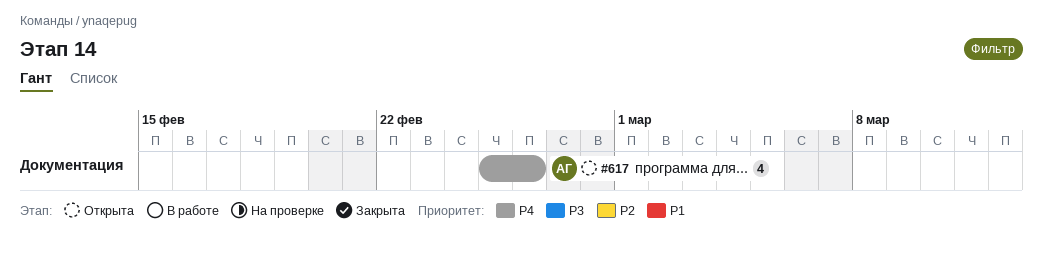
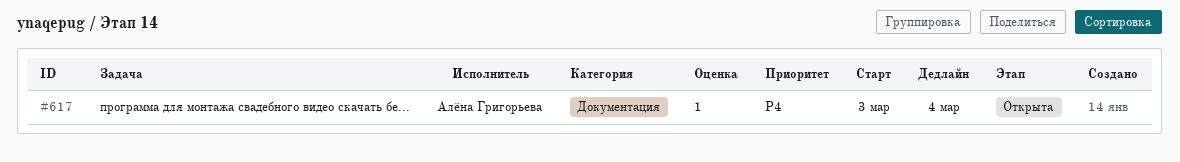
#617, estimate: 4 -> 1
#617, start: Feb 25 -> Mar 3
#617, due: Feb 26 -> Mar 4

